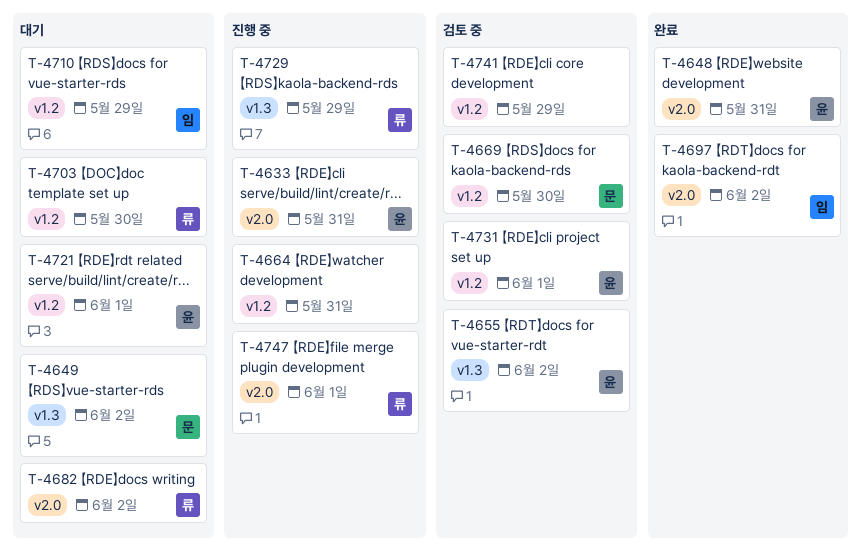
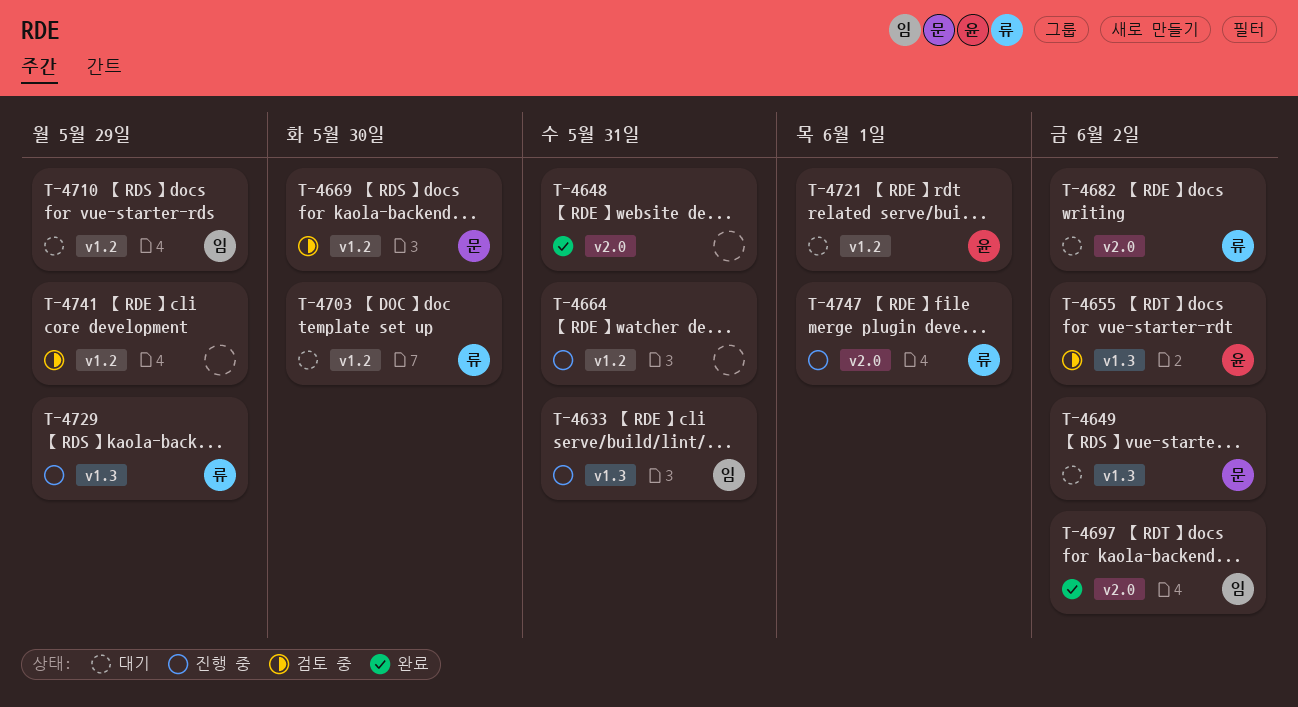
T-4633, owner: 윤 -> 임
T-4633, label: v2.0 -> v1.3
T-4648, owner: 윤 -> none
T-4731: present -> none

